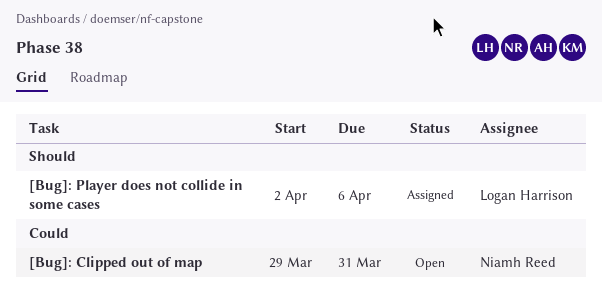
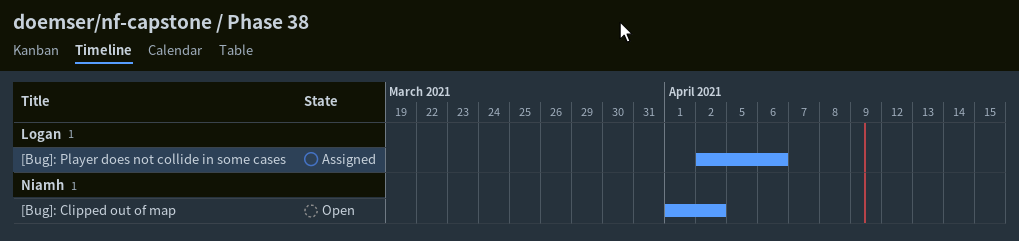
[Bug]: Clipped out of map, start: Mar 29 -> Apr 1
[Bug]: Clipped out of map, due: Mar 31 -> Apr 2

